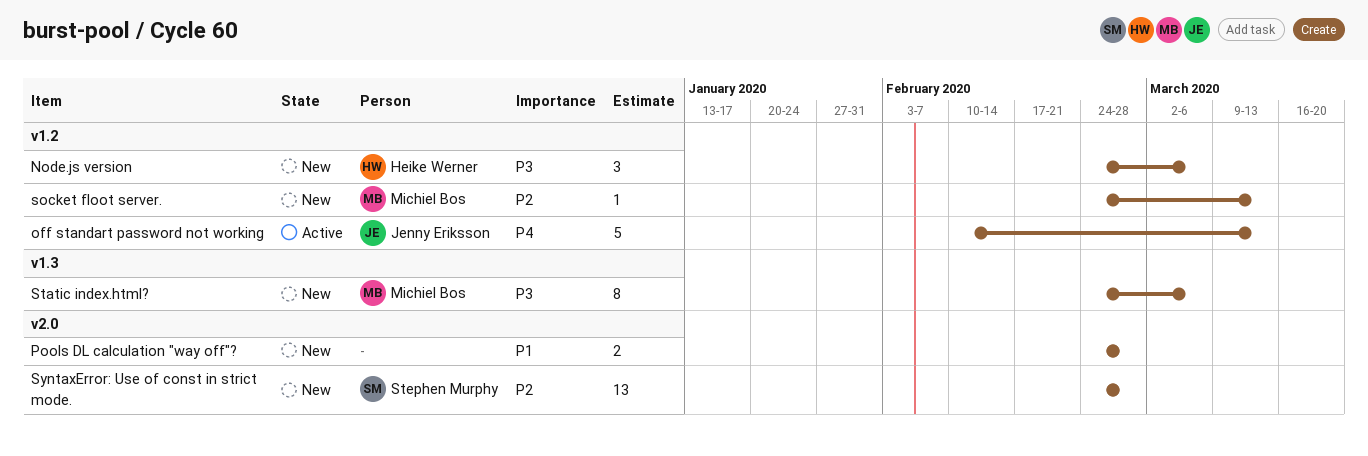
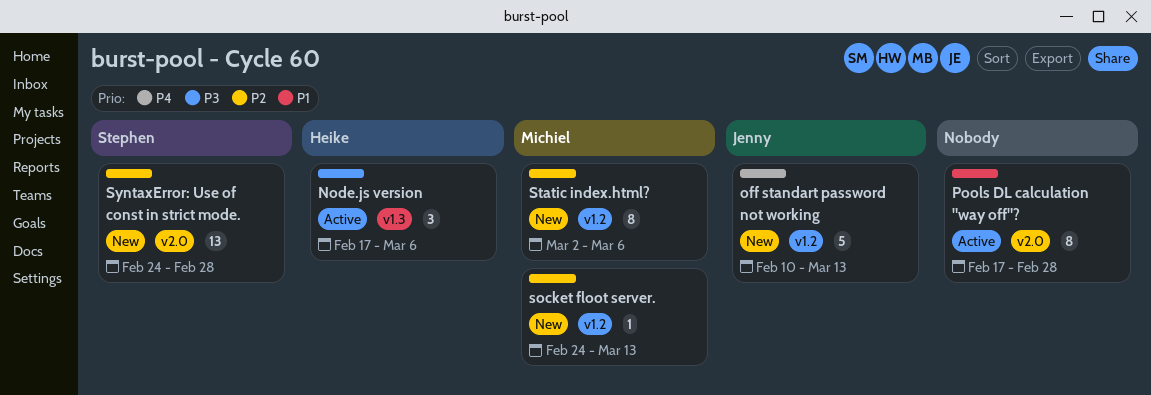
Node.js version, status: New -> Active
Node.js version, label: v1.2 -> v1.3
Node.js version, start: Feb 24 -> Feb 17
off standart password not working, status: Active -> New
Pools DL calculation "way off"?, status: New -> Active
Pools DL calculation "way off"?, estimate: 2 -> 8
Pools DL calculation "way off"?, start: Feb 24 -> Feb 17
Static index.html?, priority: P3 -> P2
Static index.html?, label: v1.3 -> v1.2
Static index.html?, start: Feb 24 -> Mar 2

